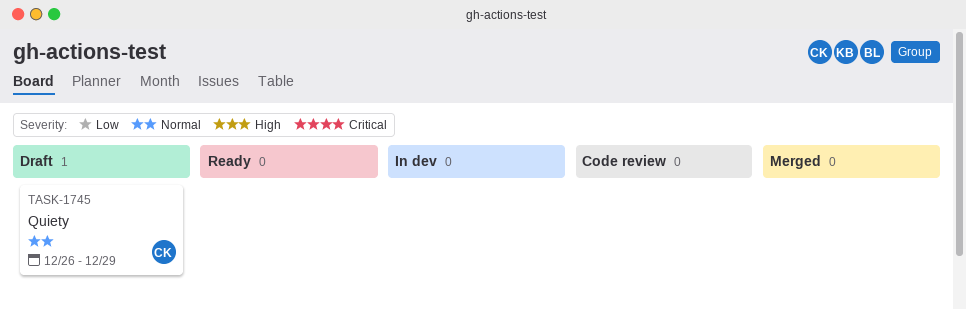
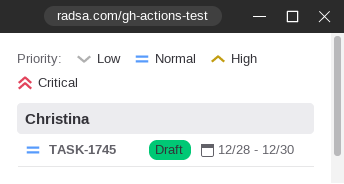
TASK-1745, start: Dec 26 -> Dec 28
TASK-1745, due: Dec 29 -> Dec 30

